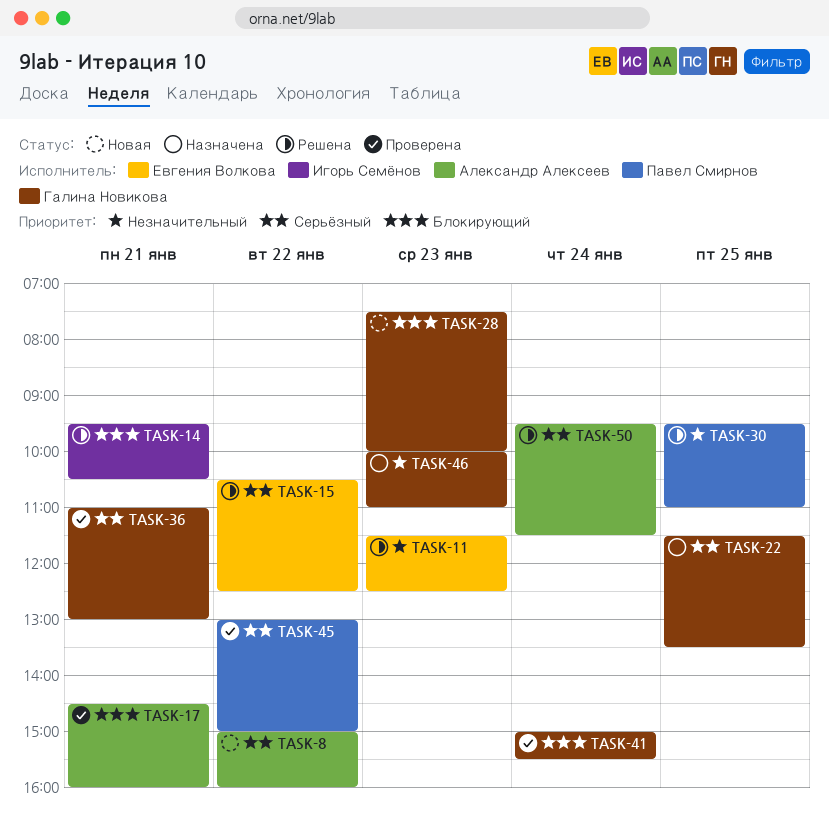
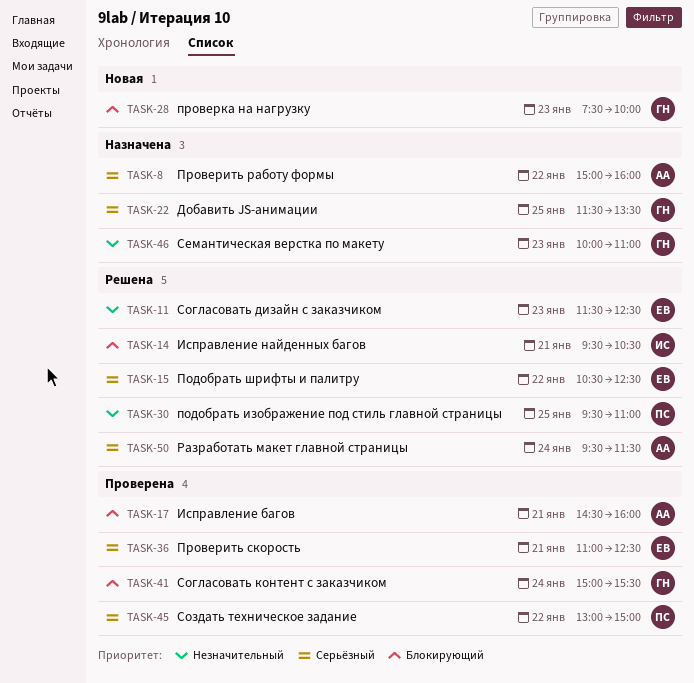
TASK-8, status: Новая -> Назначена
TASK-36, owner: Галина Новикова -> Евгения Волкова
TASK-36, ends: 13:00 -> 12:30

